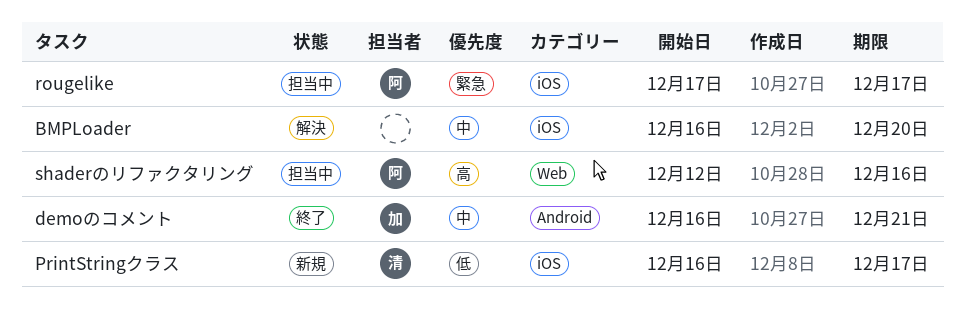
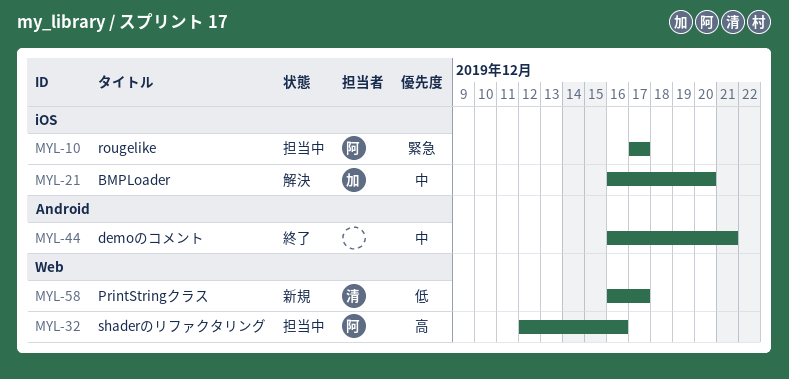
BMPLoader, owner: none -> 加
demoのコメント, owner: 加 -> none
PrintStringクラス, label: iOS -> Web

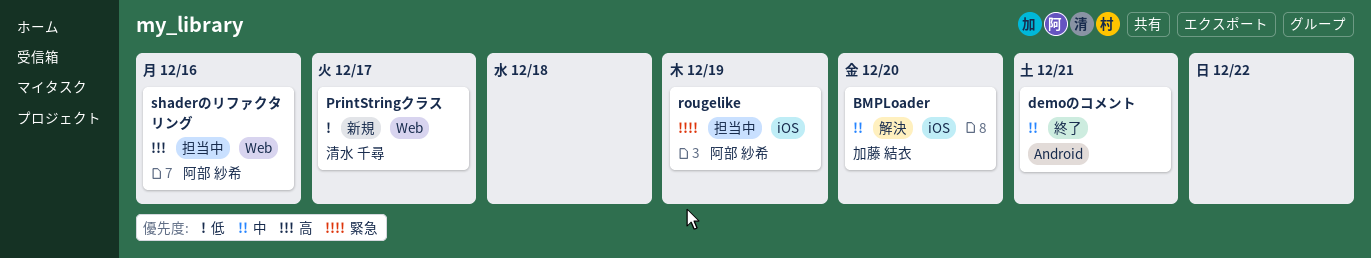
rougelike, due: Dec 17 -> Dec 19

